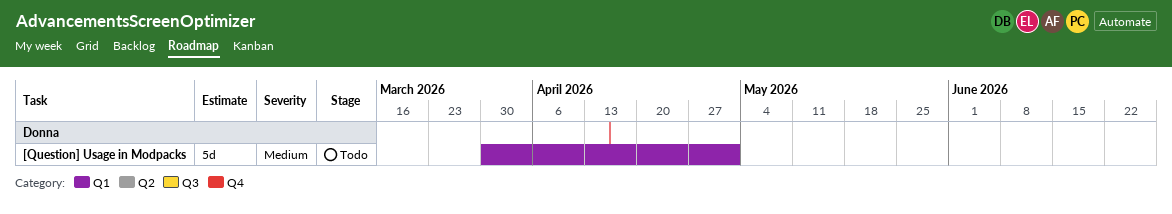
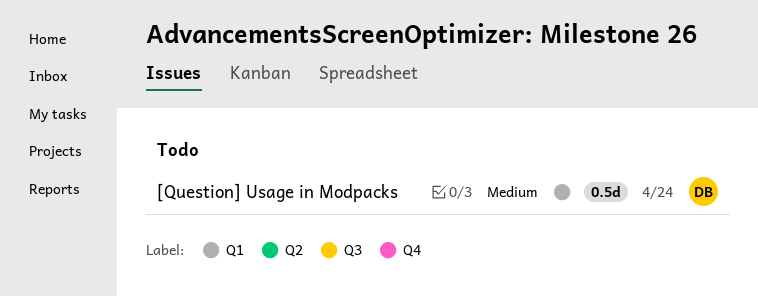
[Question] Usage in Modpacks, estimate: 5d -> 0.5d
[Question] Usage in Modpacks, due: May 1 -> Apr 24

